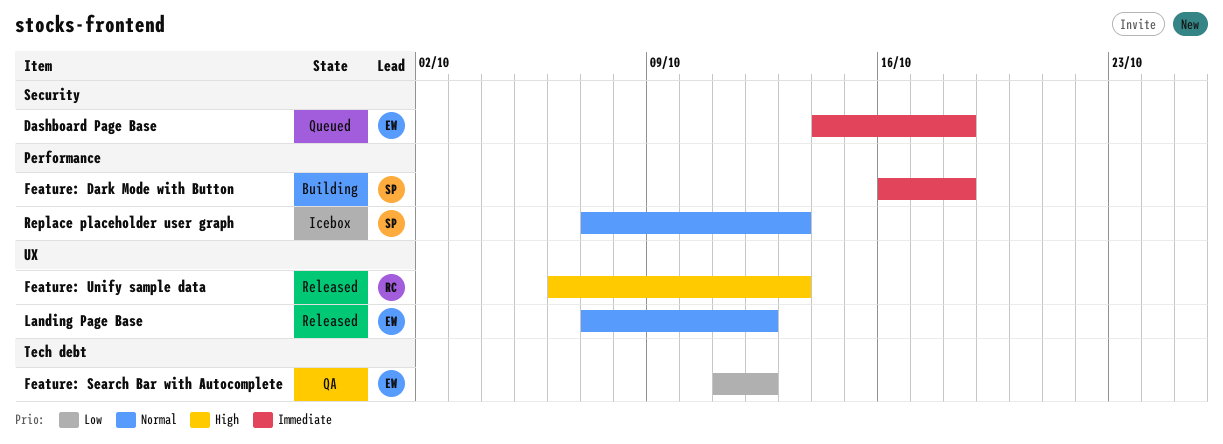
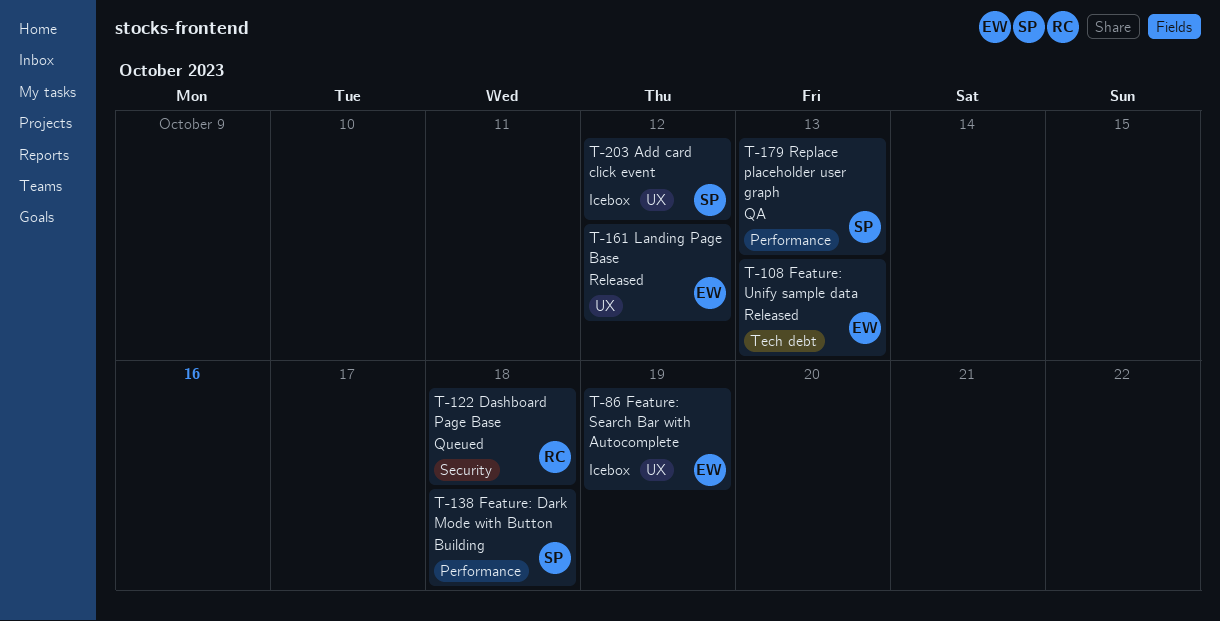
Add card click event: none -> present
Dashboard Page Base, owner: EW -> RC
Feature: Search Bar with Autocomplete, status: QA -> Icebox
Feature: Search Bar with Autocomplete, label: Tech debt -> UX
Feature: Search Bar with Autocomplete, due: Oct 12 -> Oct 19
Feature: Unify sample data, owner: RC -> EW
Feature: Unify sample data, label: UX -> Tech debt
Replace placeholder user graph, status: Icebox -> QA

